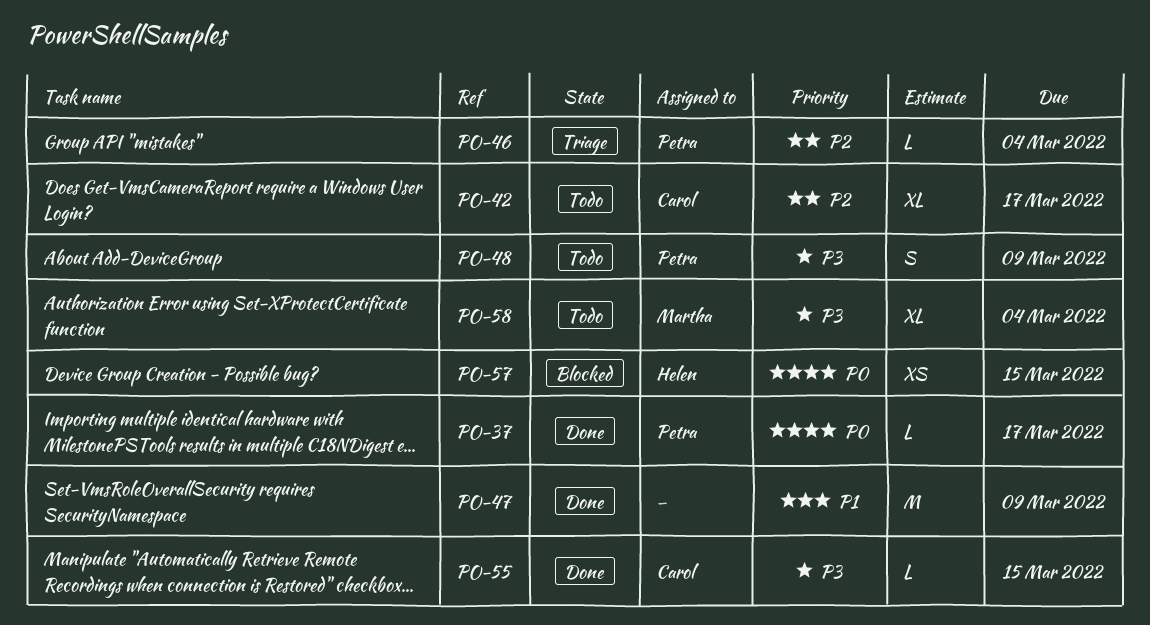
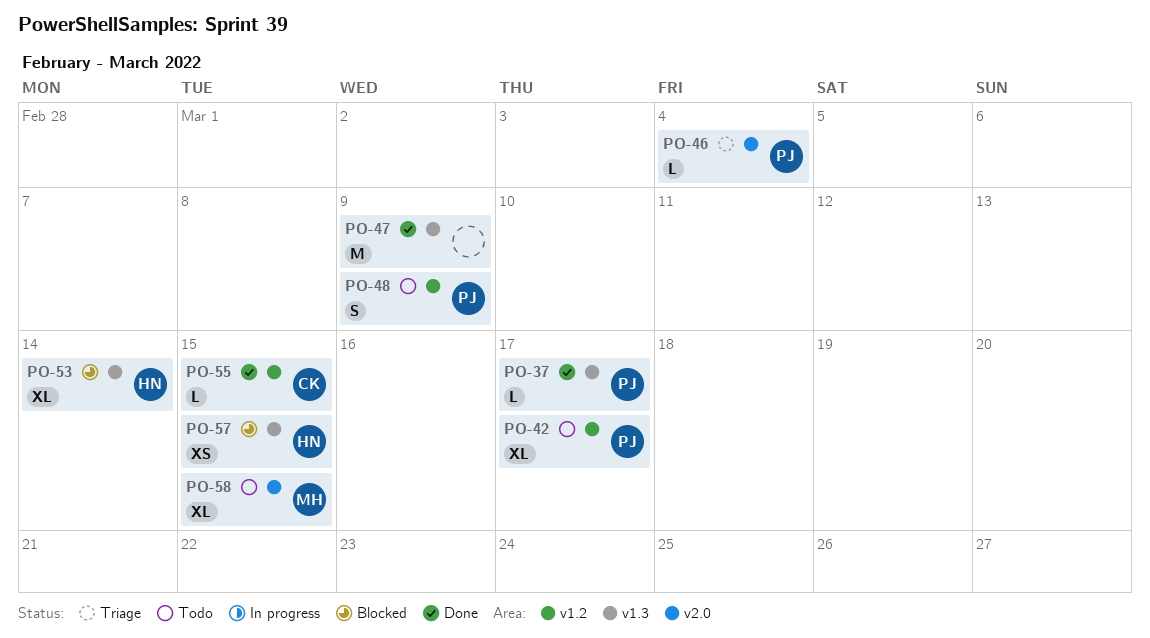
PO-42, owner: Carol -> Petra
PO-53: none -> present
PO-58, due: Mar 4 -> Mar 15

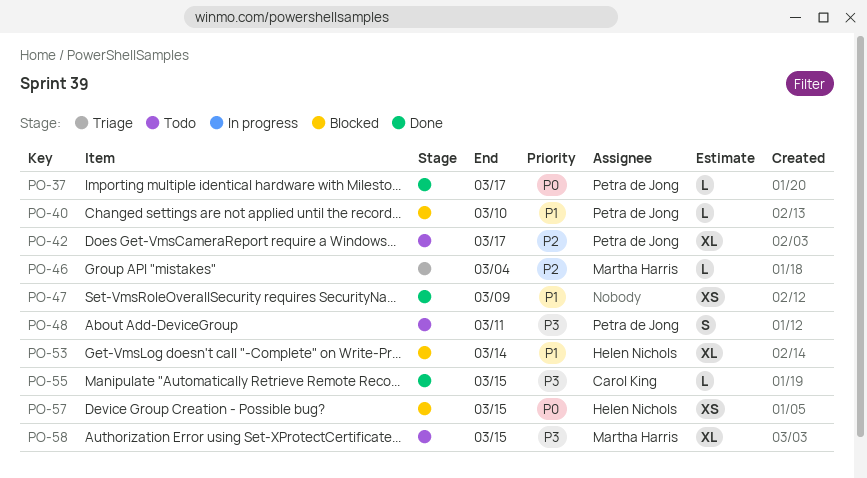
PO-40: none -> present
PO-46, owner: Petra de Jong -> Martha Harris
PO-47, estimate: M -> XS
PO-48, due: Mar 9 -> Mar 11

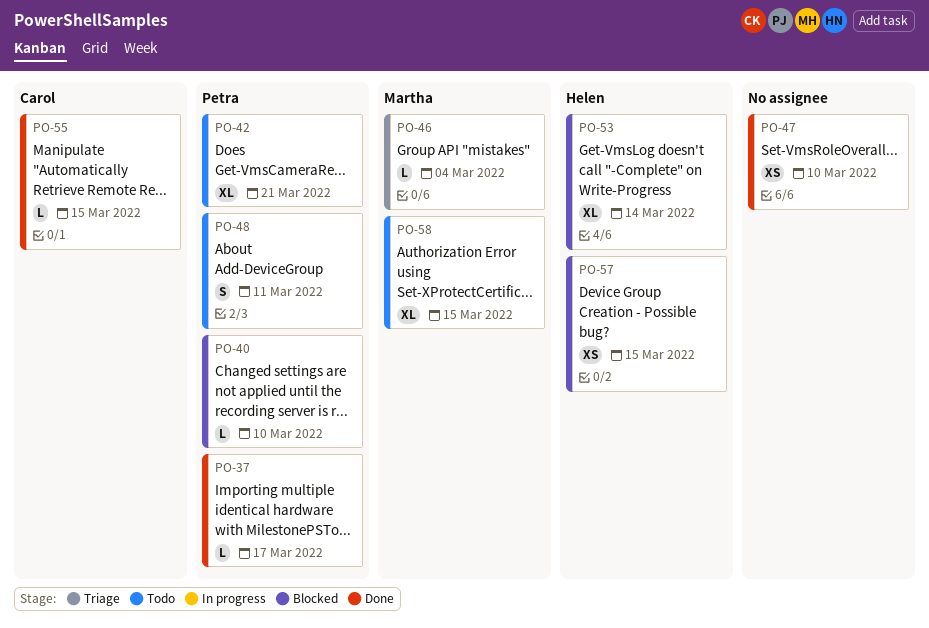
PO-42, due: Mar 17 -> Mar 21
PO-47, due: Mar 9 -> Mar 10

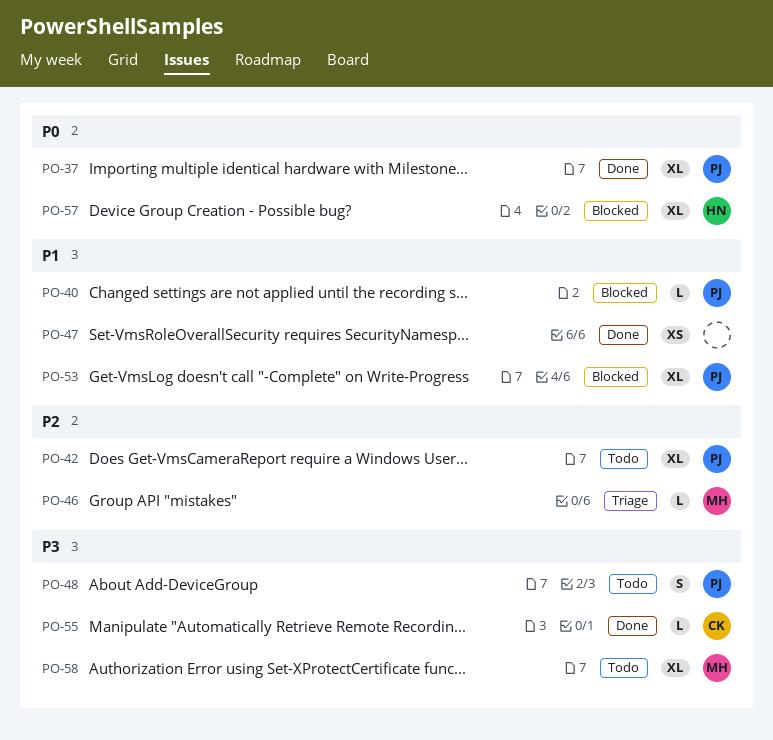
PO-37, estimate: L -> XL
PO-53, owner: Helen -> Petra
PO-57, estimate: XS -> XL

